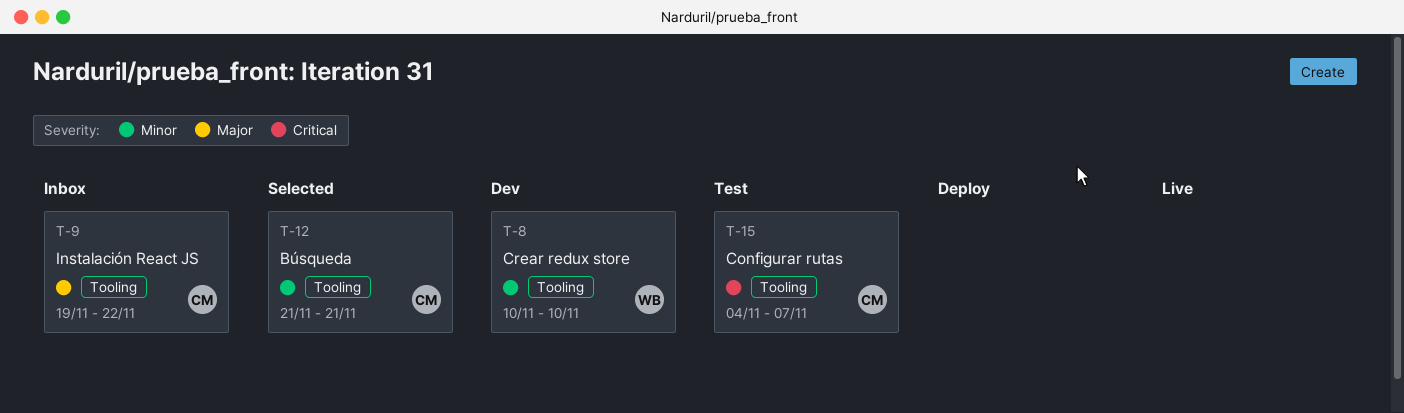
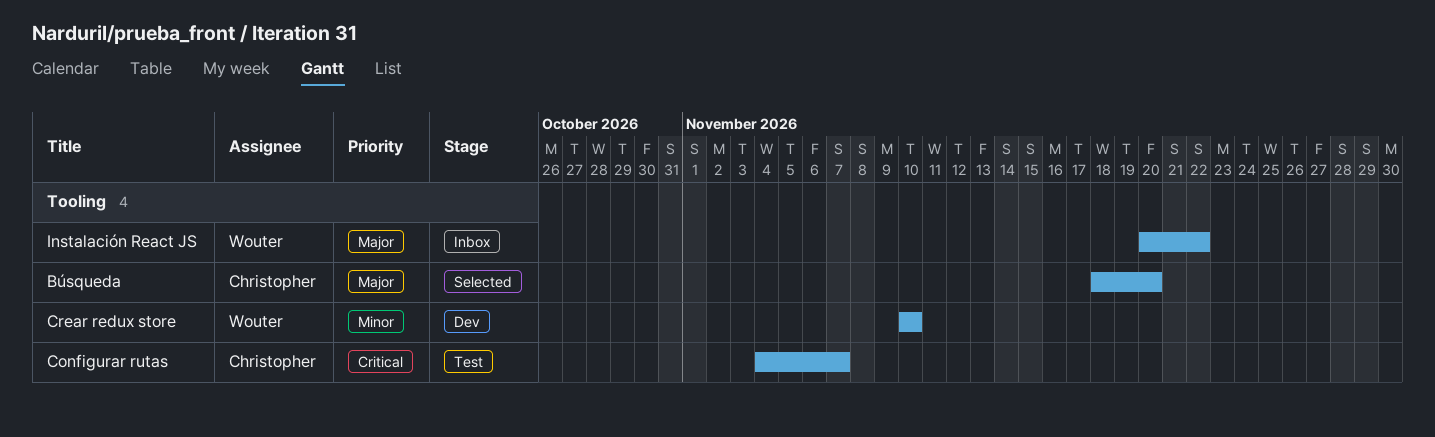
Búsqueda, priority: Minor -> Major
Búsqueda, start: Nov 21 -> Nov 18
Búsqueda, due: Nov 21 -> Nov 20
Instalación React JS, owner: Christopher -> Wouter
Instalación React JS, start: Nov 19 -> Nov 20

